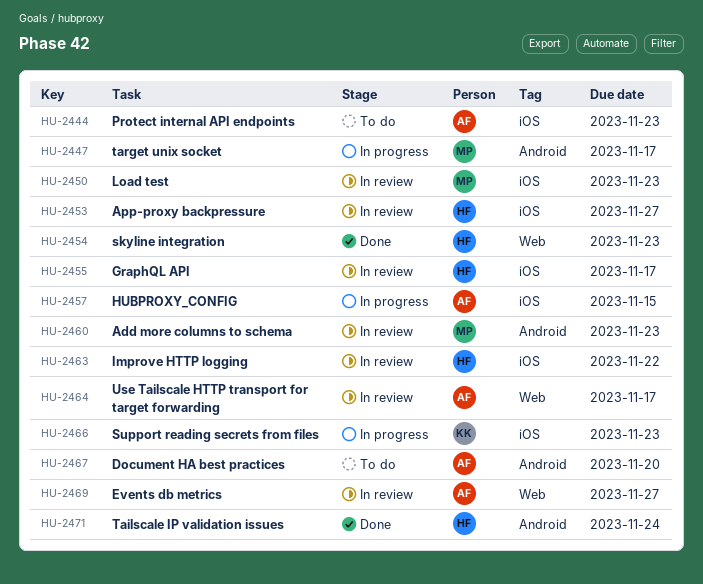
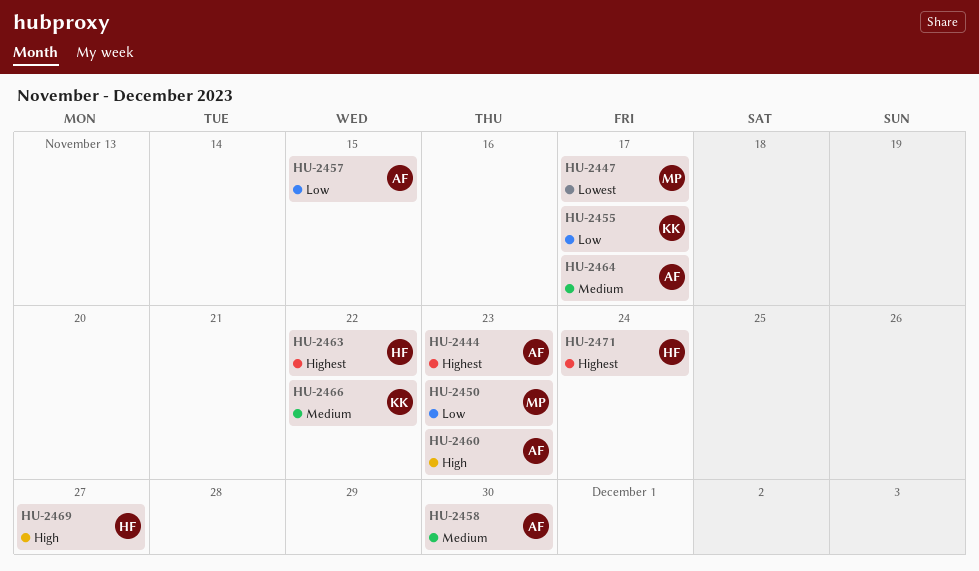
HU-2453: present -> none
HU-2454: present -> none
HU-2455, owner: HF -> KK
HU-2458: none -> present
HU-2460, owner: MP -> AF
HU-2466, due: Nov 23 -> Nov 22
HU-2467: present -> none
HU-2469, owner: AF -> HF

